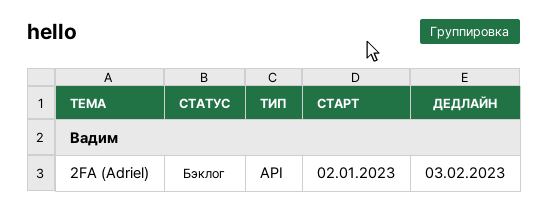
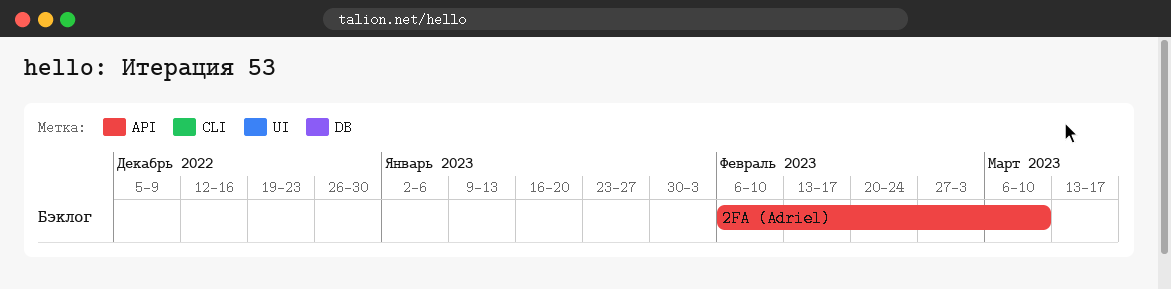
2FA (Adriel), start: Jan 2 -> Feb 6
2FA (Adriel), due: Feb 3 -> Mar 10

